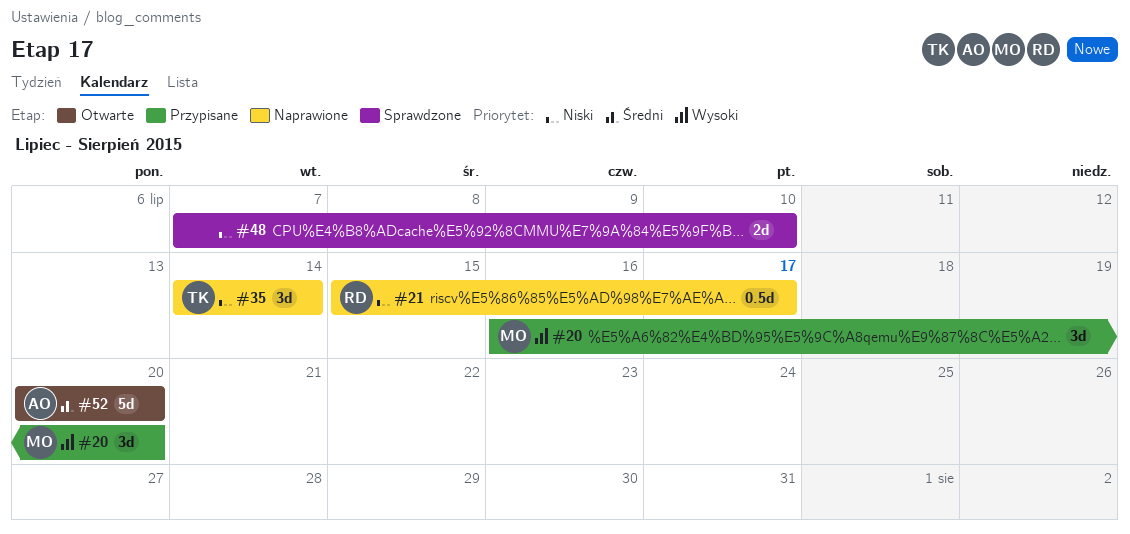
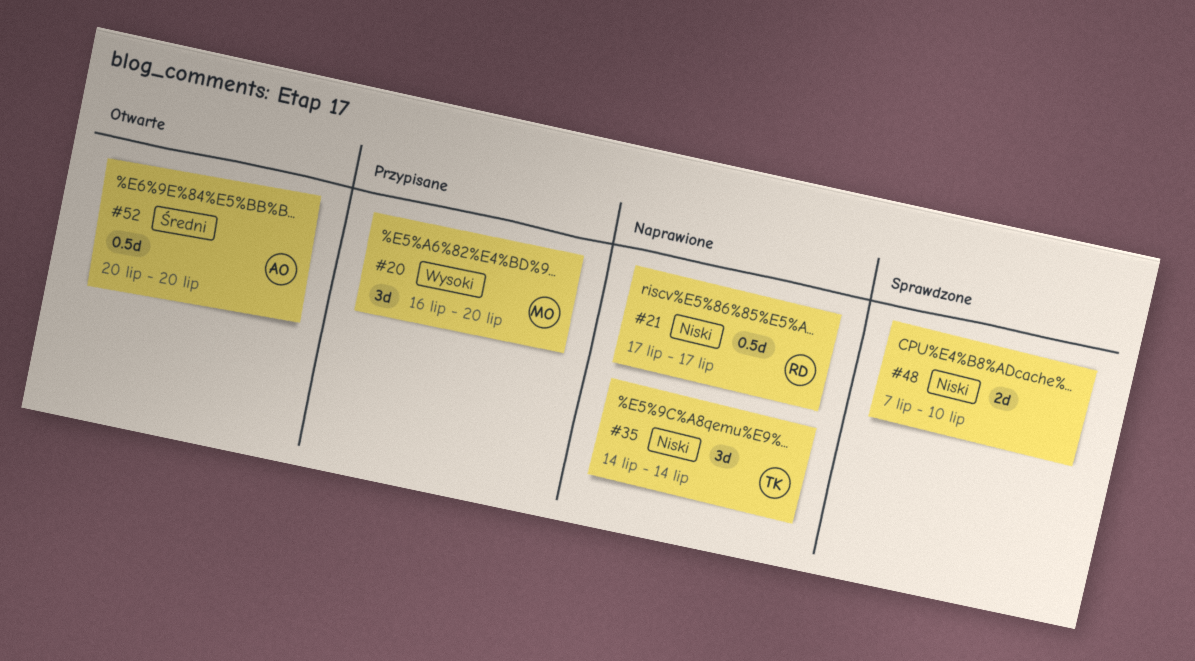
#21, start: Jul 15 -> Jul 17
#52, estimate: 5d -> 0.5d

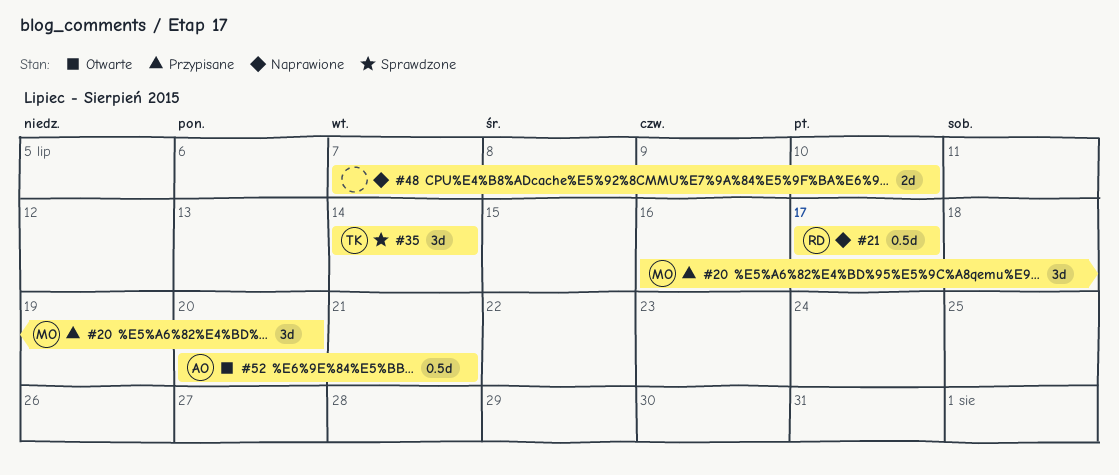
#35, status: Naprawione -> Sprawdzone
#48, status: Sprawdzone -> Naprawione
#52, due: Jul 20 -> Jul 21

